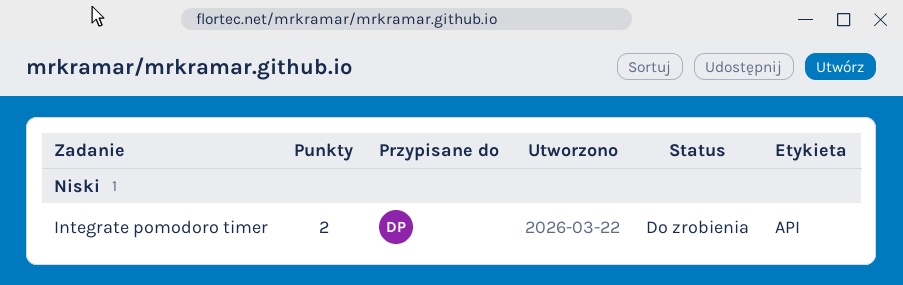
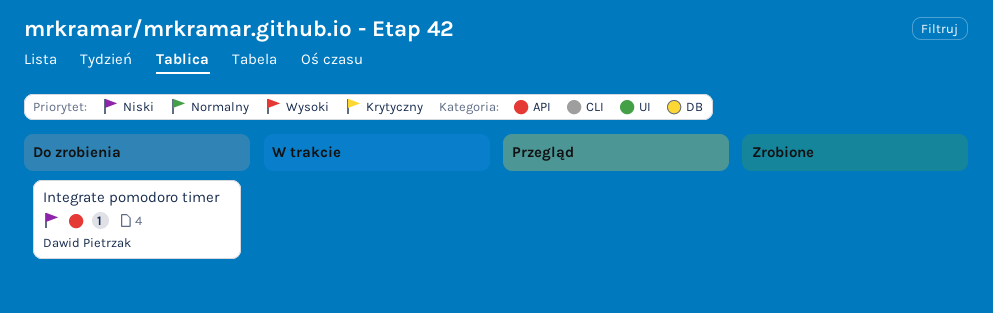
Integrate pomodoro timer, estimate: 2 -> 1

